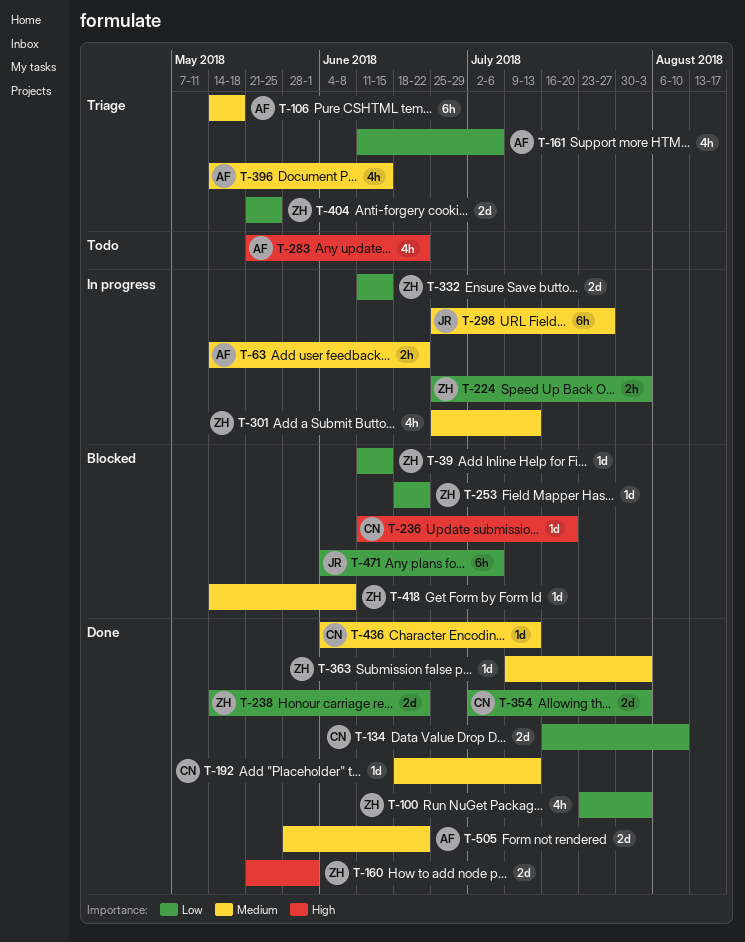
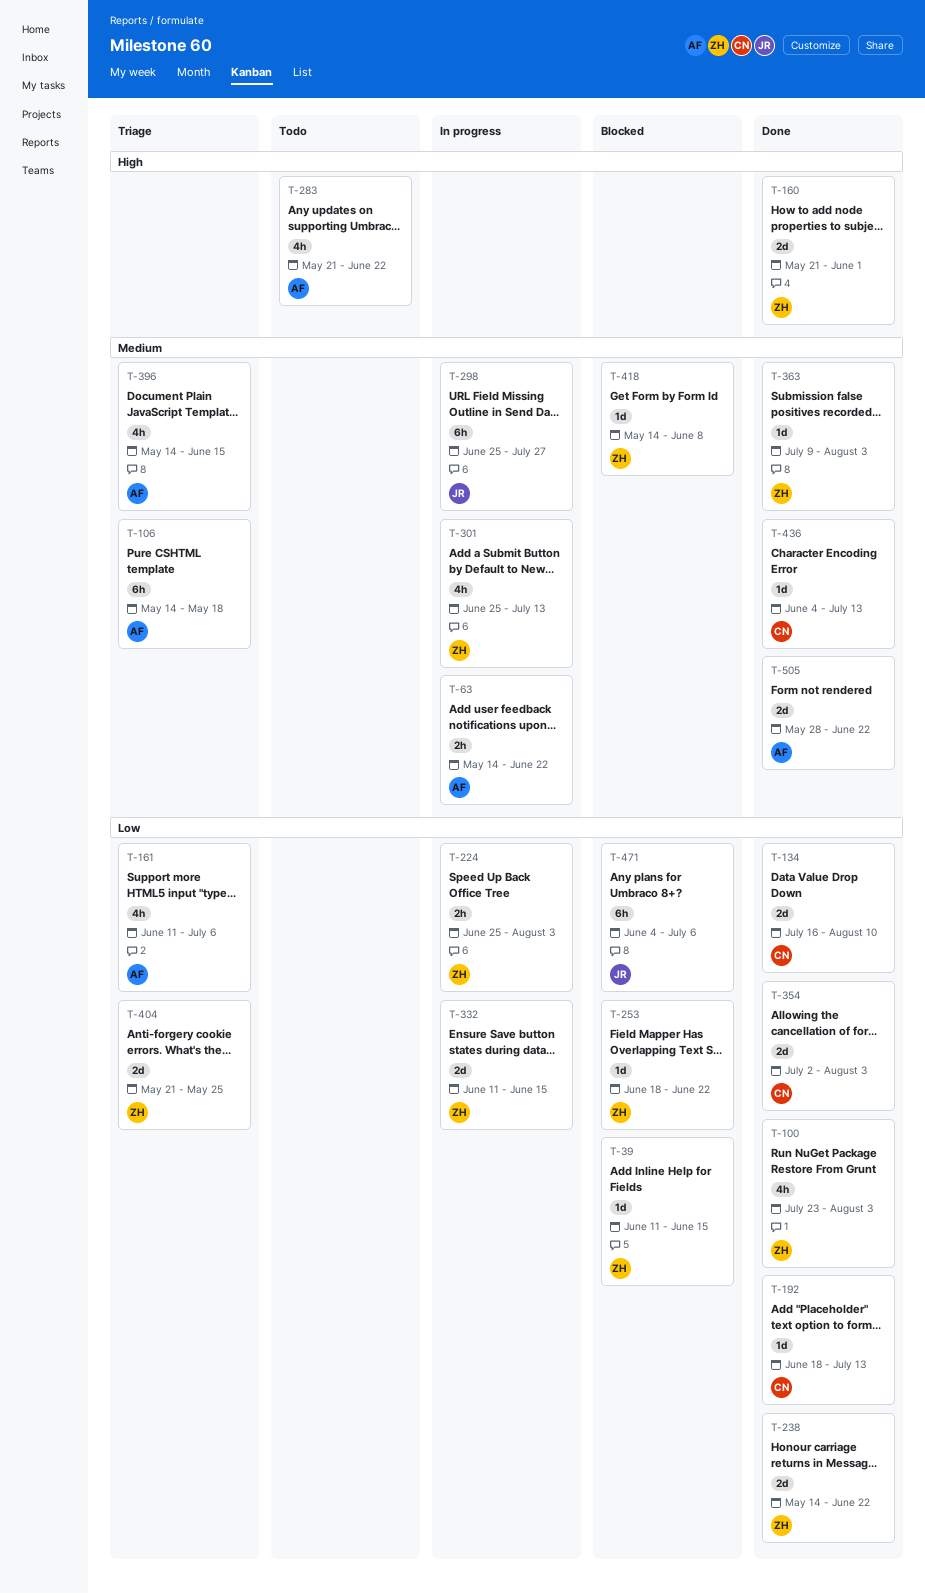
T-192, priority: Medium -> Low
T-236: present -> none

